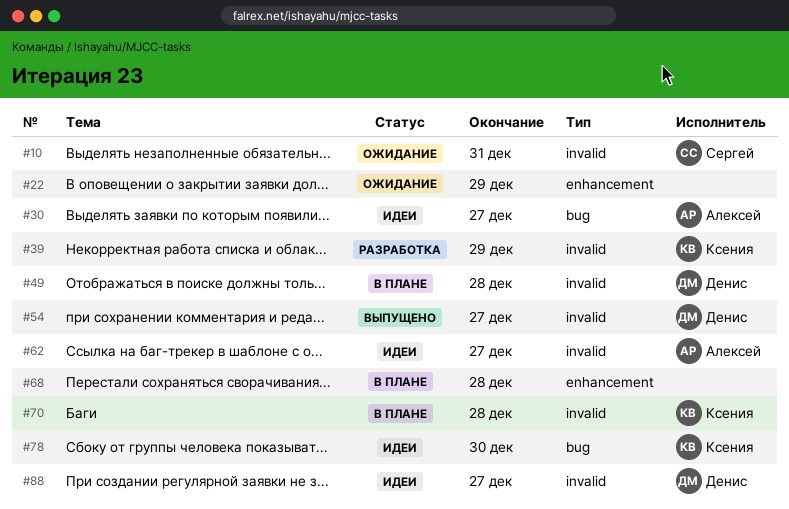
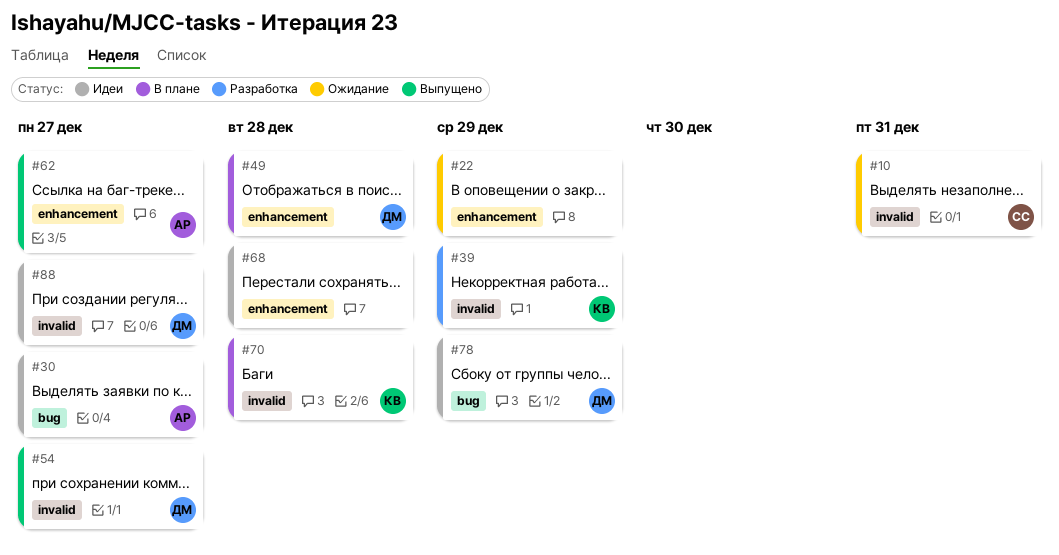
#49, label: invalid -> enhancement
#62, status: Идеи -> Выпущено
#62, label: invalid -> enhancement
#68, status: В плане -> Идеи
#78, owner: Ксения -> Денис
#78, due: Dec 30 -> Dec 29

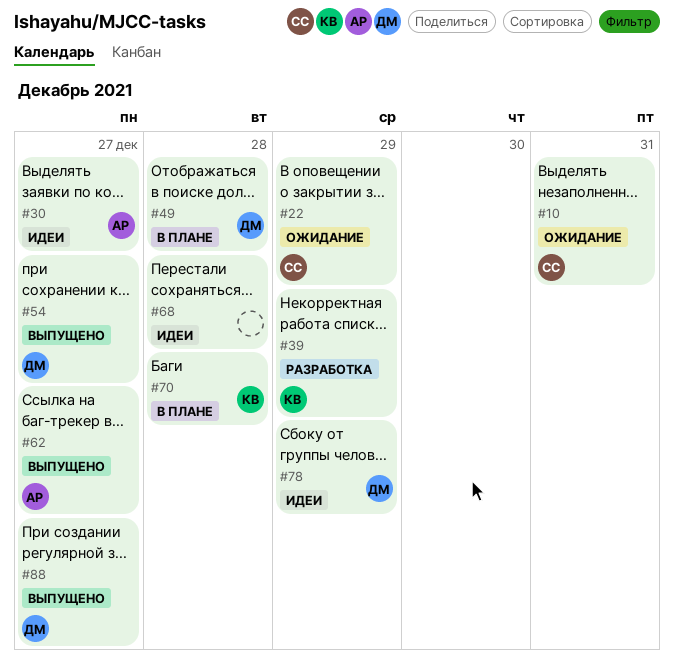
#22, owner: none -> СС
#88, status: Идеи -> Выпущено

